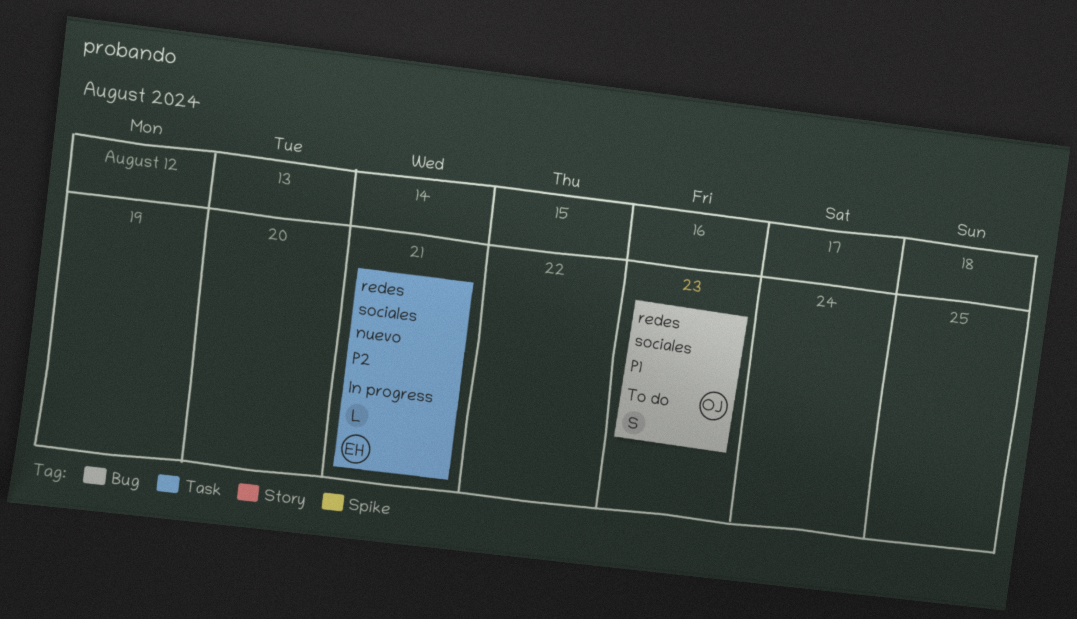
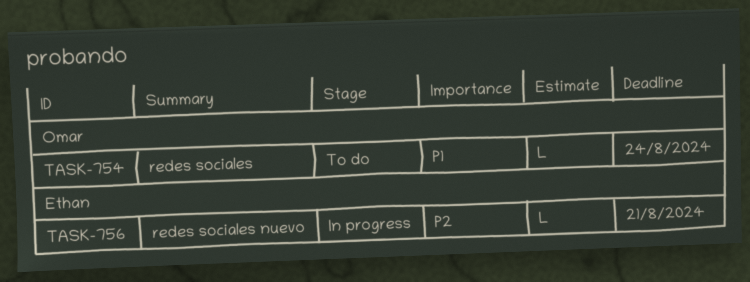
redes sociales, estimate: S -> L
redes sociales, due: Aug 23 -> Aug 24

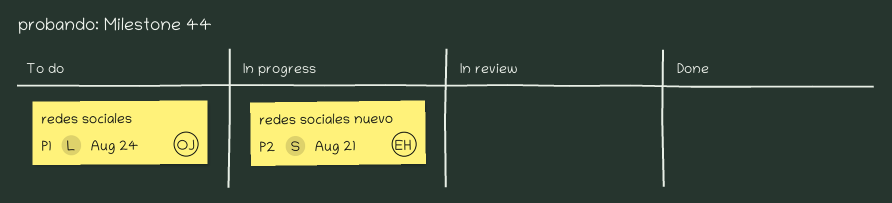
redes sociales nuevo, estimate: L -> S

